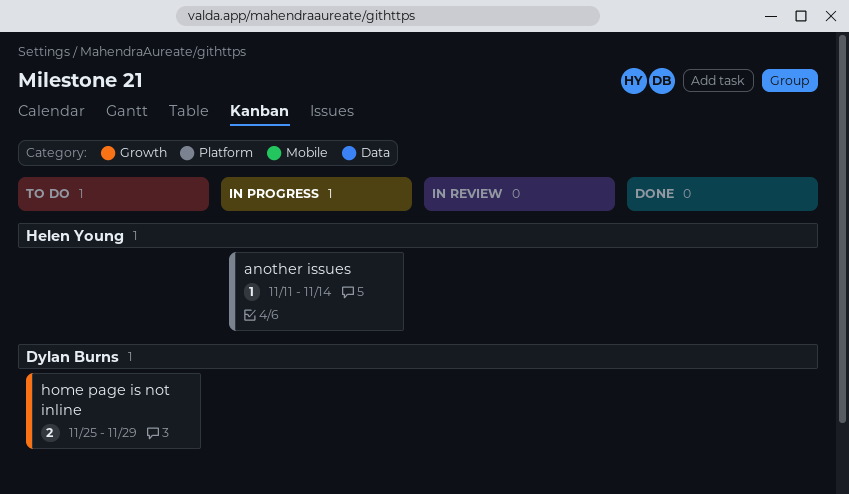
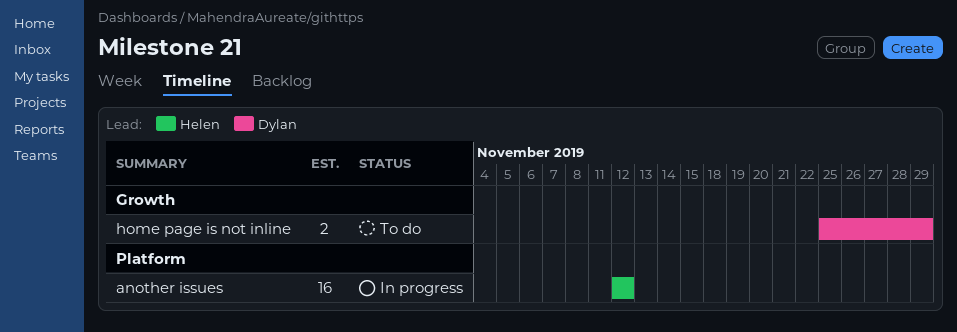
another issues, estimate: 1 -> 16
another issues, start: Nov 11 -> Nov 12
another issues, due: Nov 14 -> Nov 12

